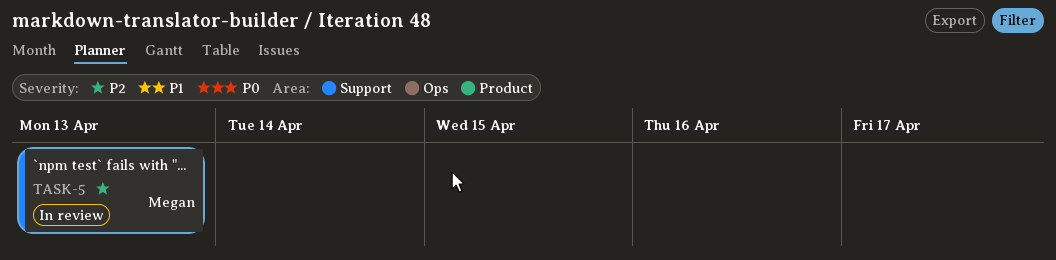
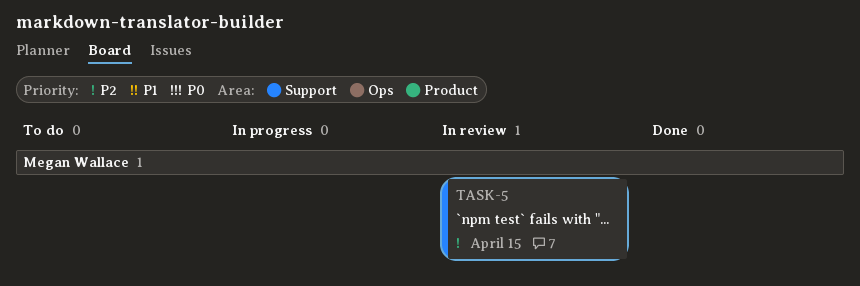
TASK-5, due: Apr 13 -> Apr 15

